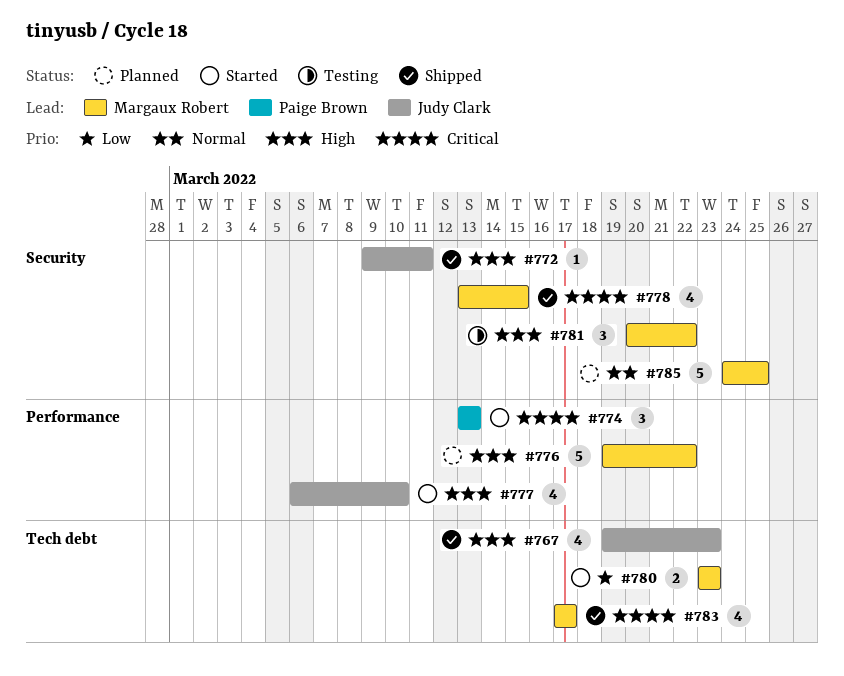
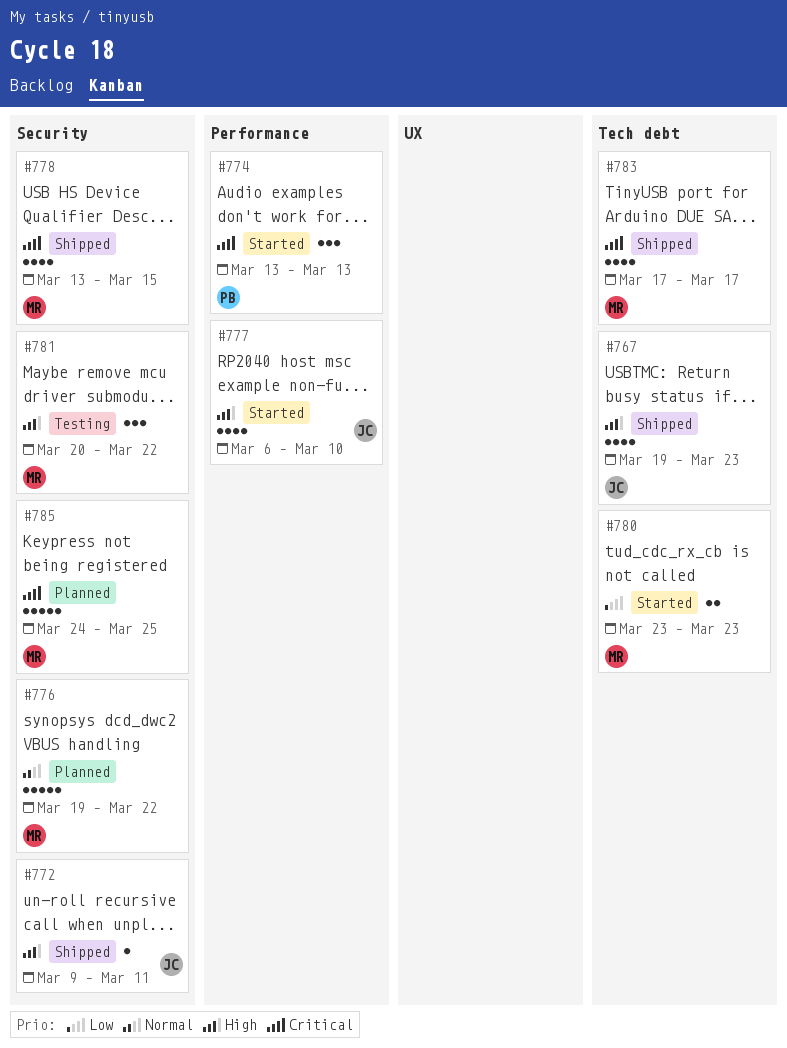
#776, priority: High -> Normal
#776, label: Performance -> Security
#785, priority: Normal -> Critical

